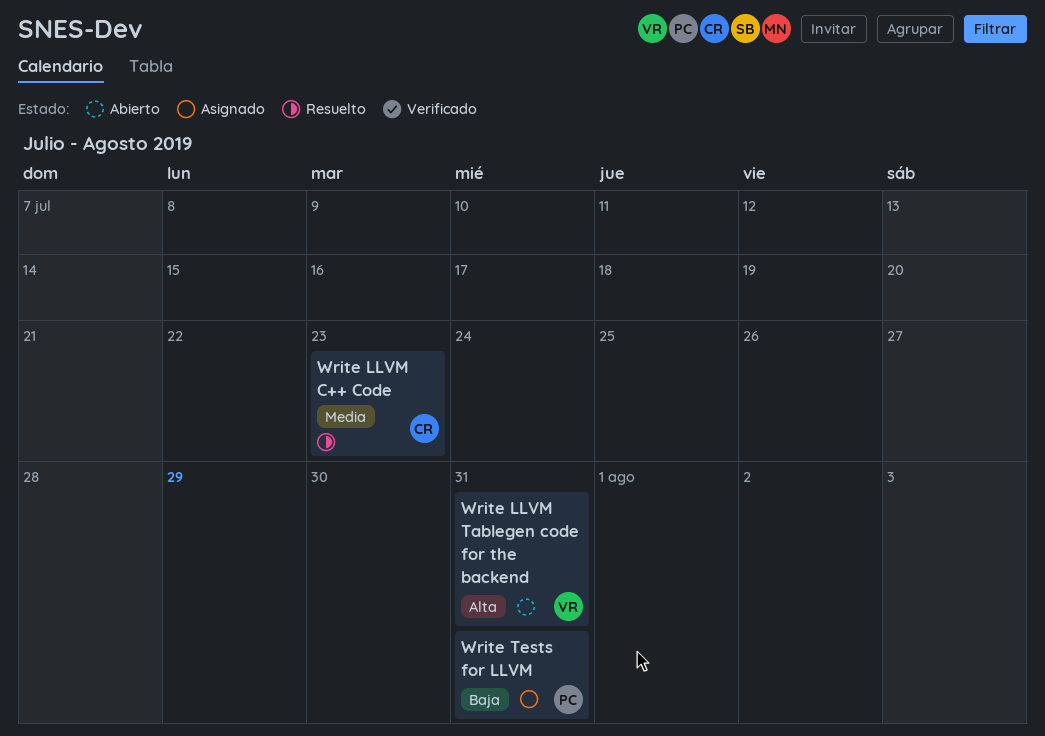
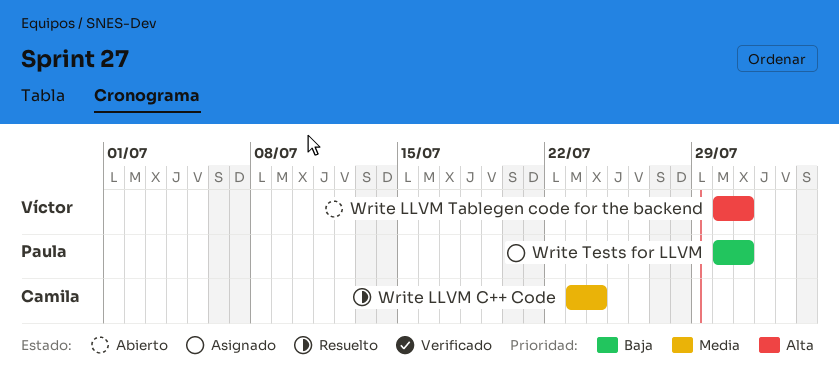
Write LLVM C++ Code, due: Jul 23 -> Jul 24

